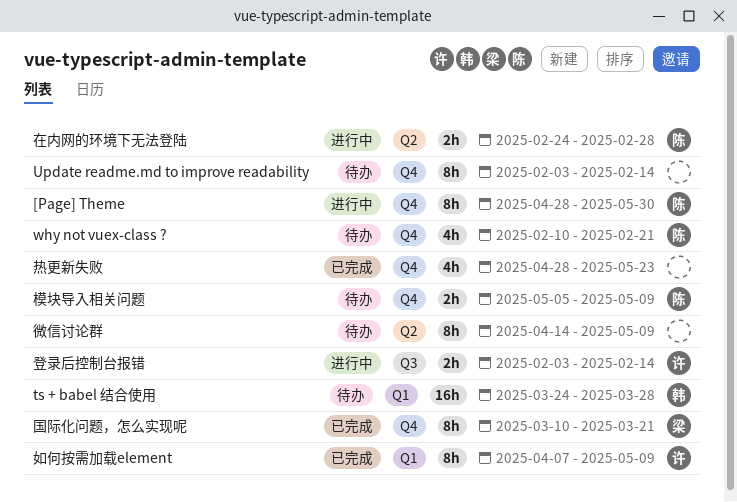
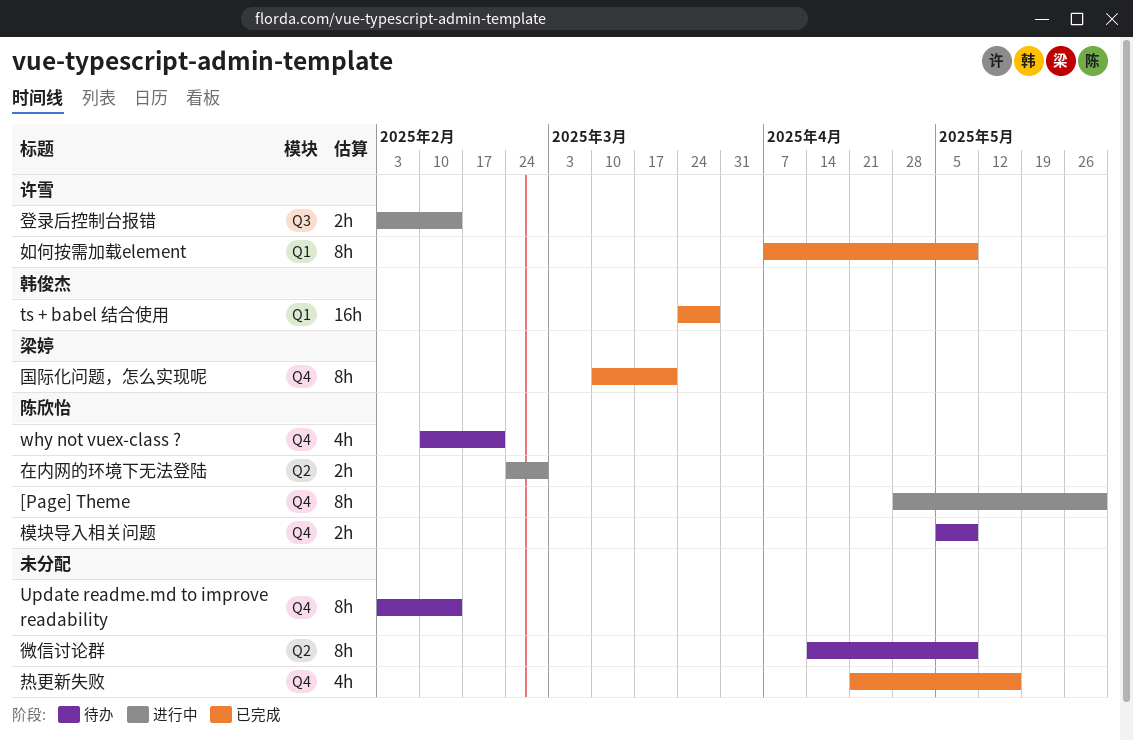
ts + babel 结合使用, status: 待办 -> 已完成
热更新失败, start: Apr 28 -> Apr 21
热更新失败, due: May 23 -> May 16

